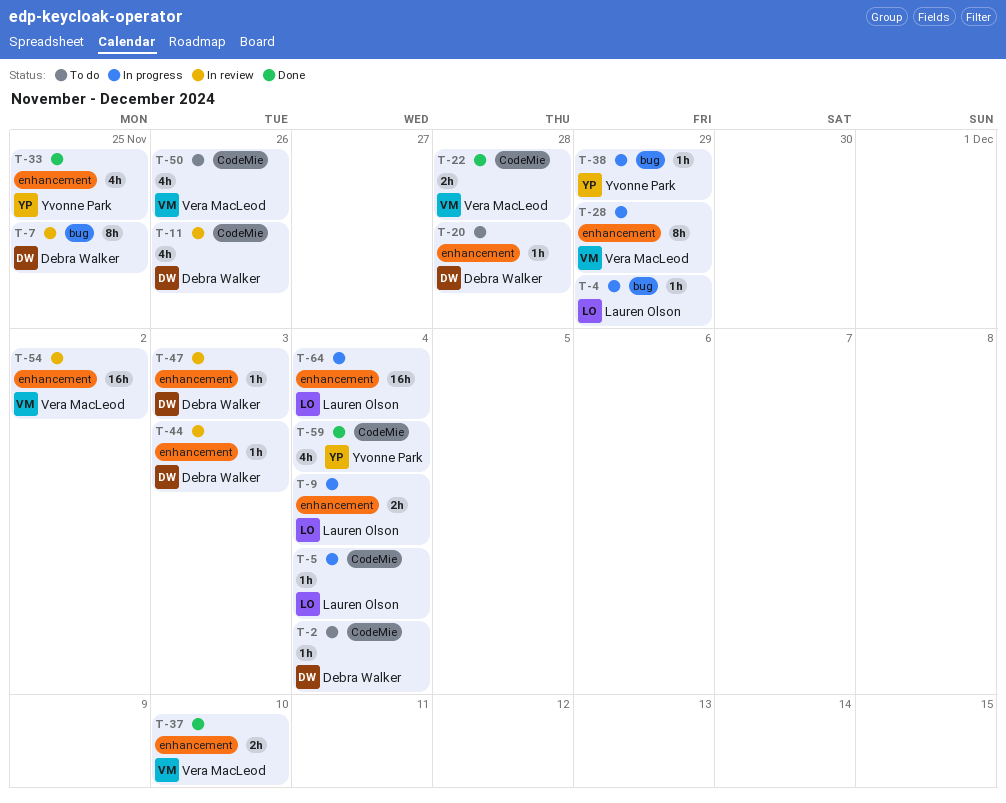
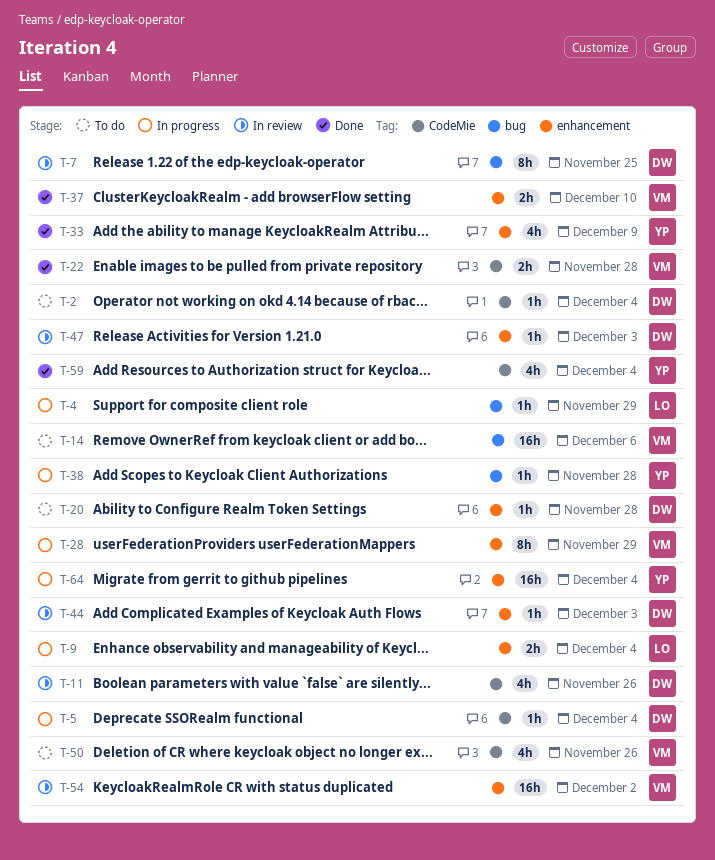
T-5, owner: Lauren Olson -> Debra Walker
T-14: none -> present
T-33, due: Nov 25 -> Dec 9
T-38, due: Nov 29 -> Nov 28
T-64, owner: Lauren Olson -> Yvonne Park

